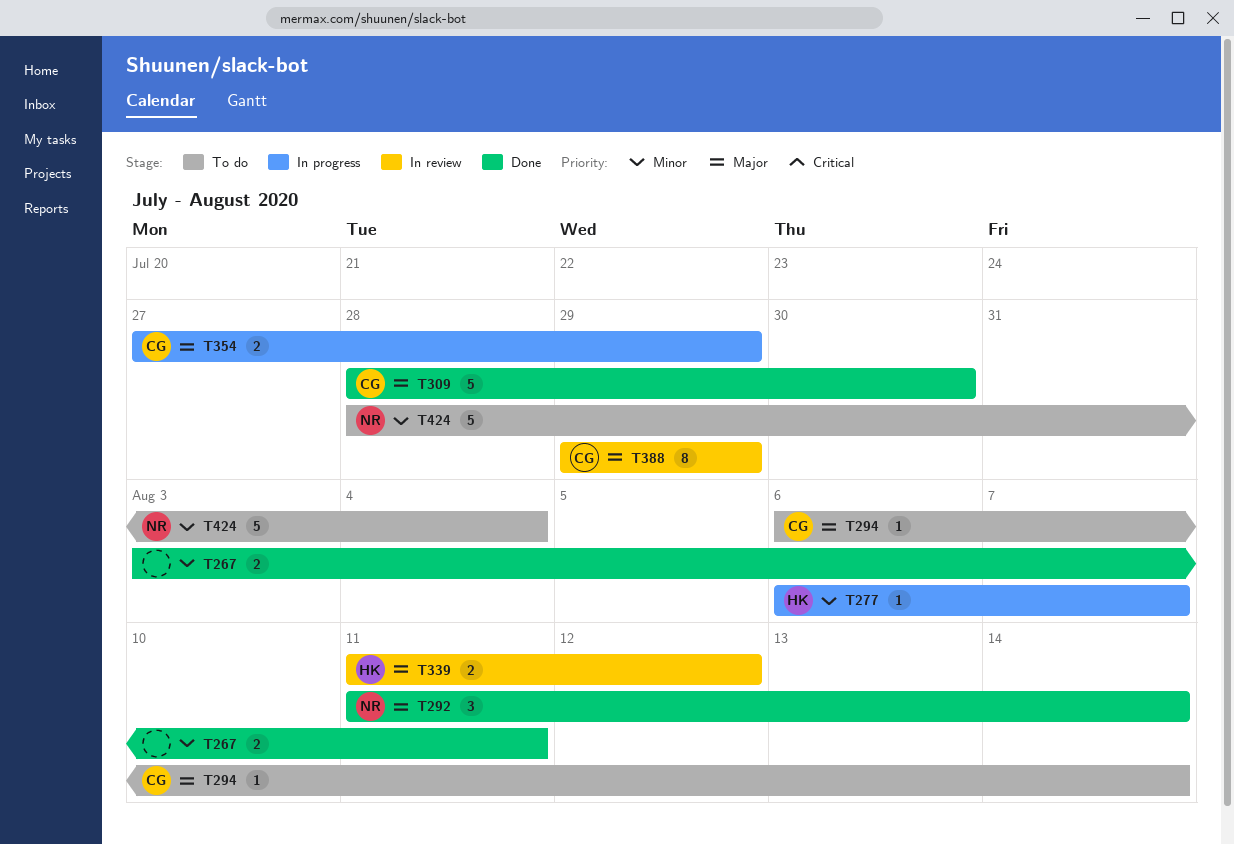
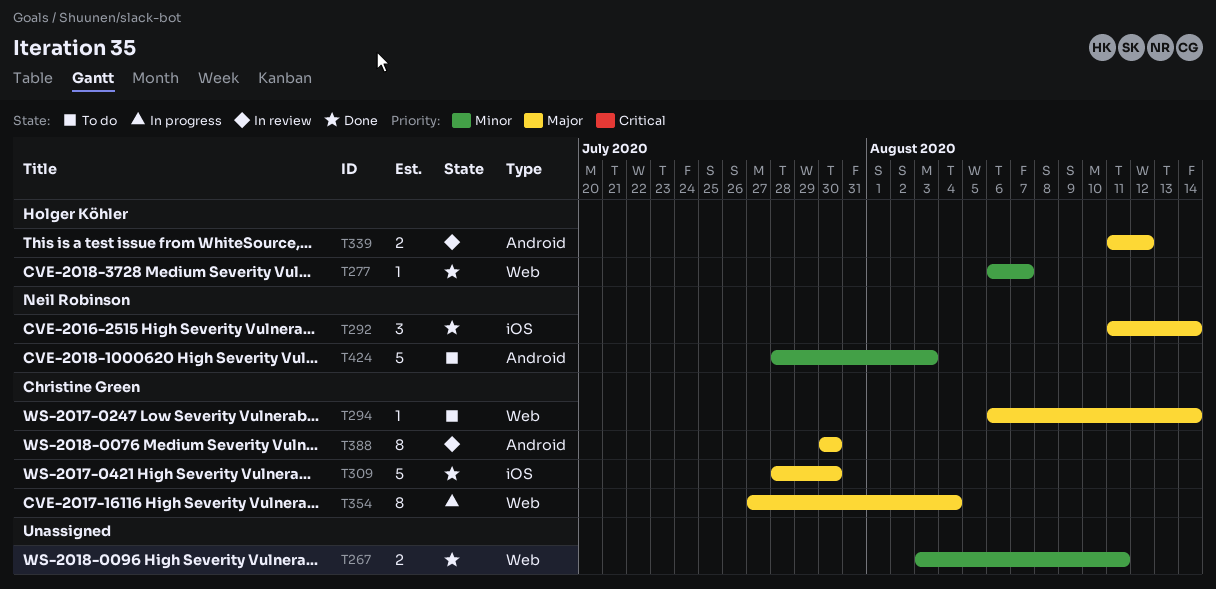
T277, status: In progress -> Done
T354, estimate: 2 -> 8
T354, due: Jul 29 -> Aug 4
T388, start: Jul 29 -> Jul 30
T388, due: Jul 29 -> Jul 30
T424, due: Aug 4 -> Aug 3

